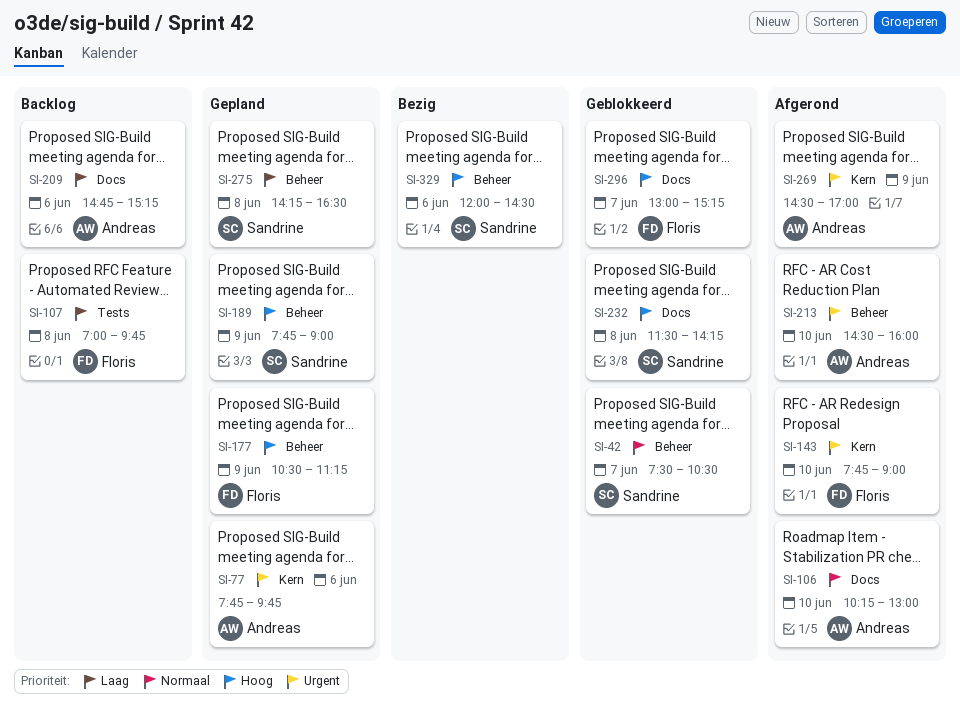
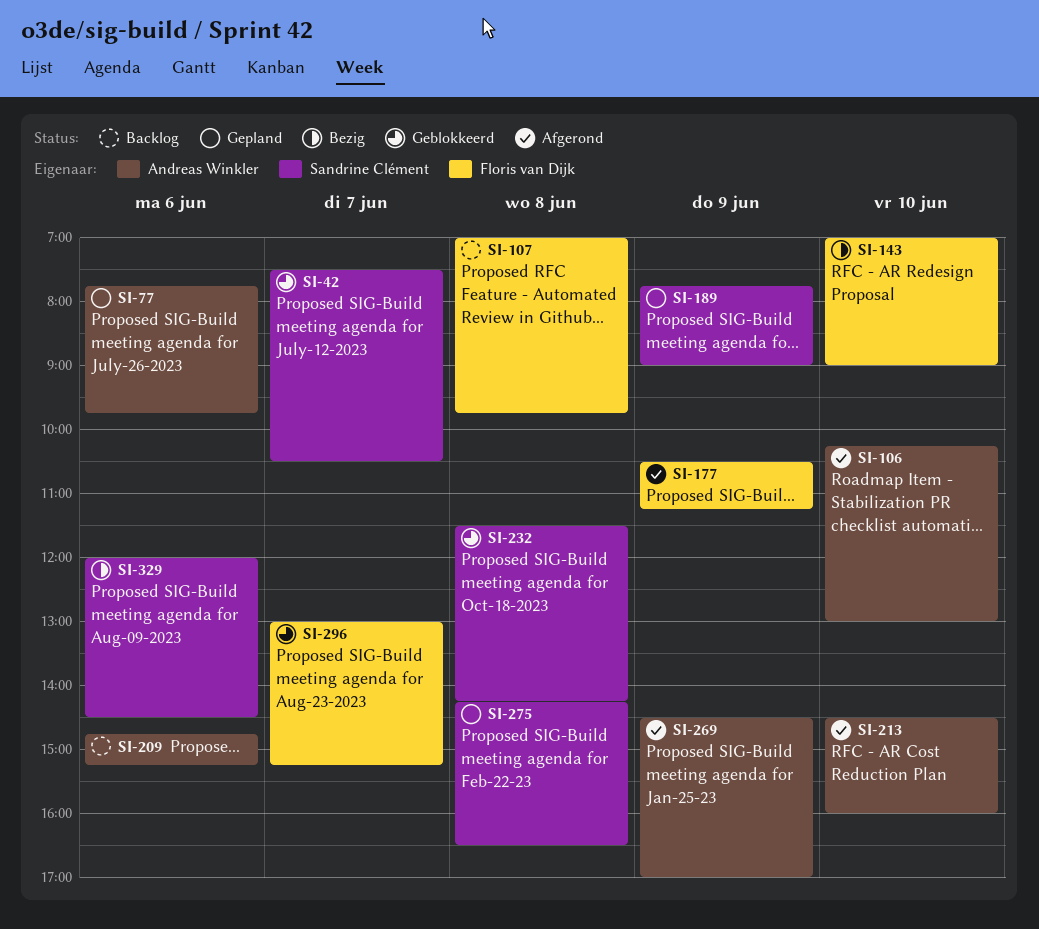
SI-143, status: Afgerond -> Bezig
SI-143, begins: 07:45 -> 07:00
SI-177, status: Gepland -> Afgerond

